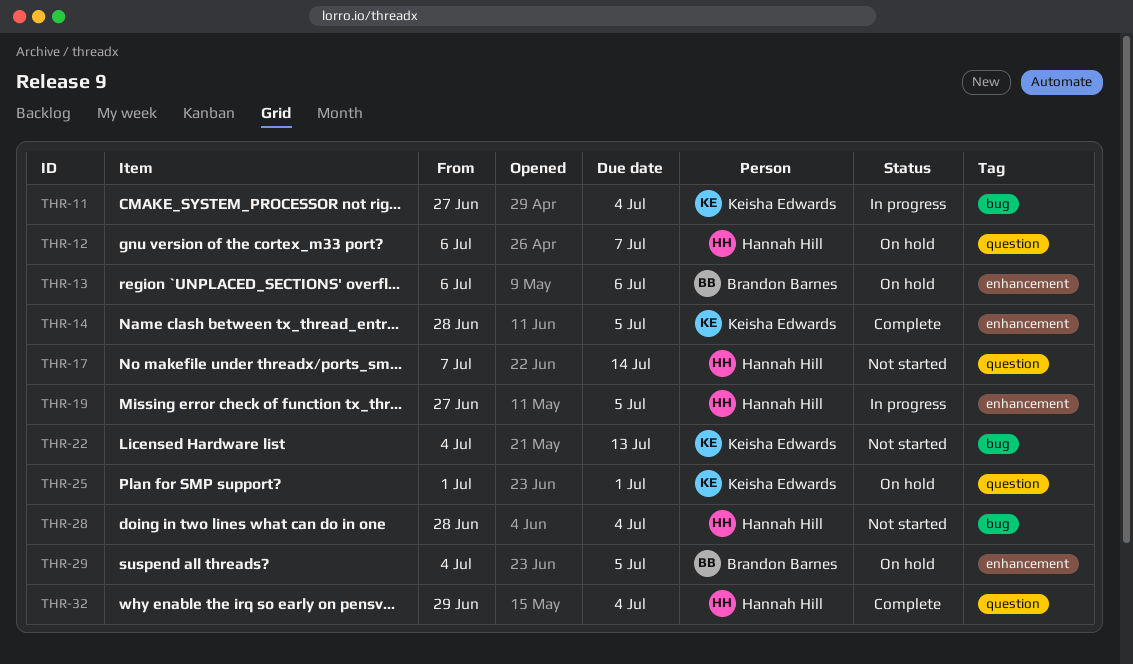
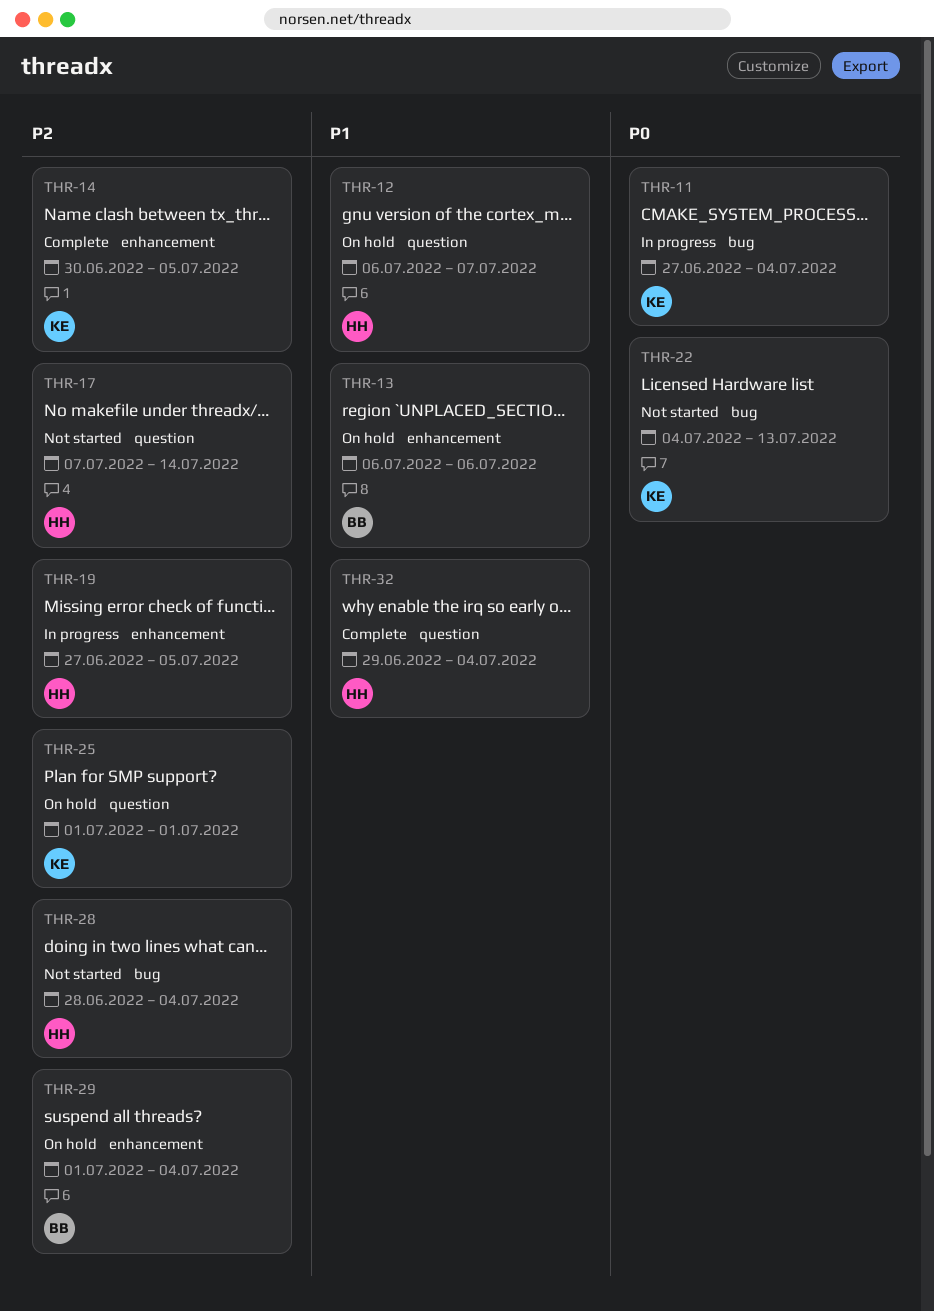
THR-14, start: Jun 28 -> Jun 30
THR-29, start: Jul 4 -> Jul 1
THR-29, due: Jul 5 -> Jul 4

